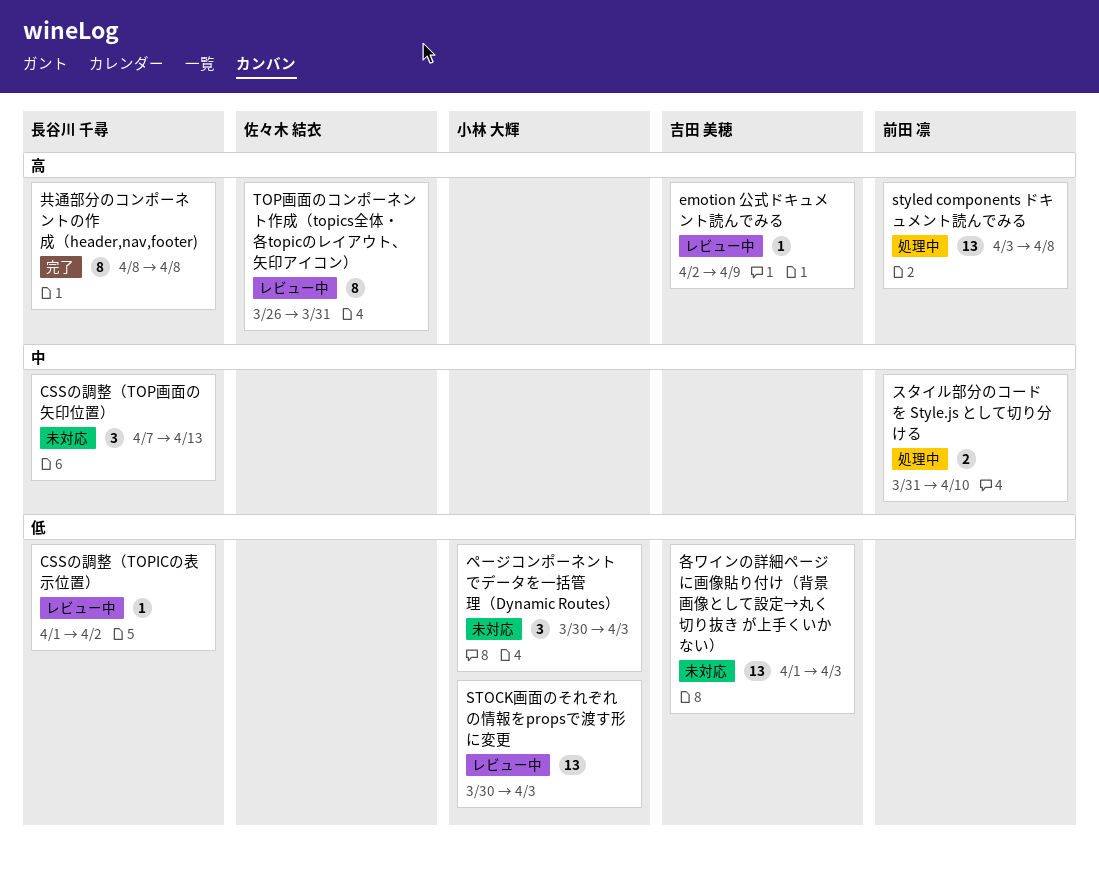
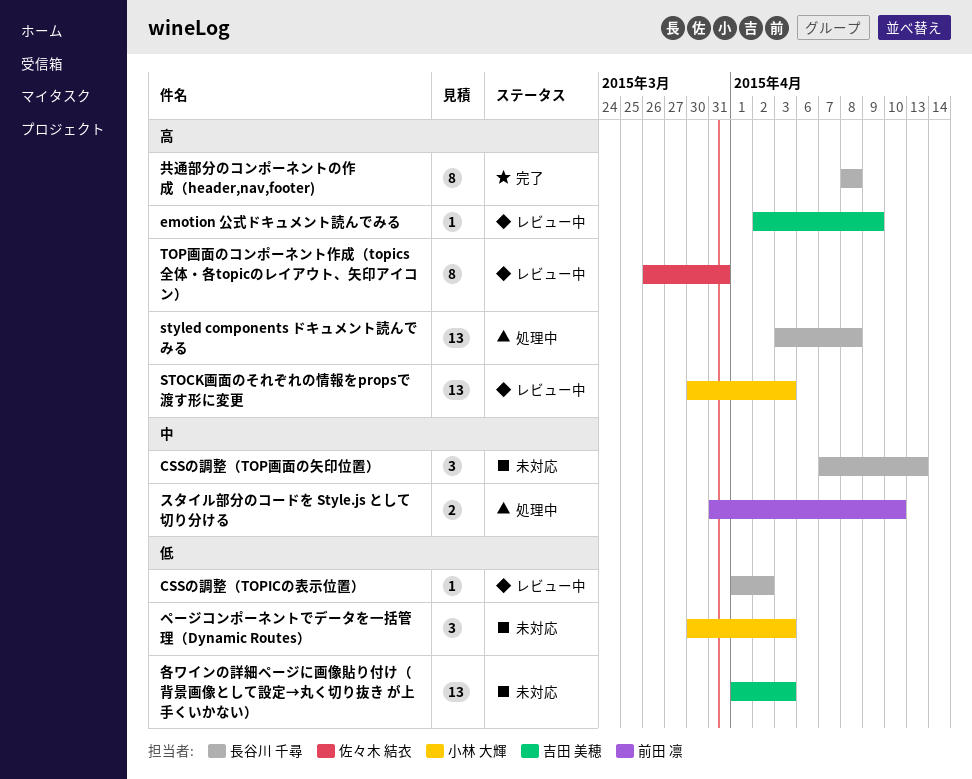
STOCK画面のそれぞれの情報をpropsで渡す形に変更, priority: 低 -> 高
styled components ドキュメント読んでみる, owner: 前田 凛 -> 長谷川 千尋

